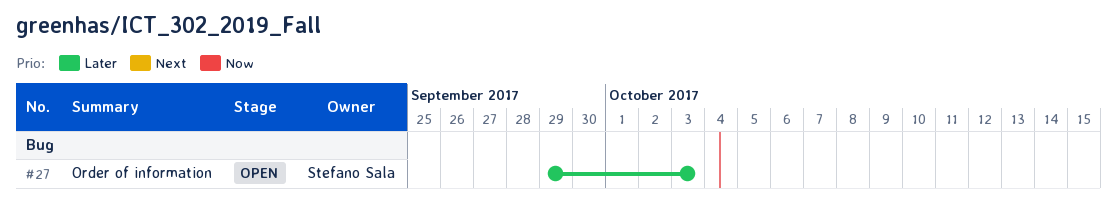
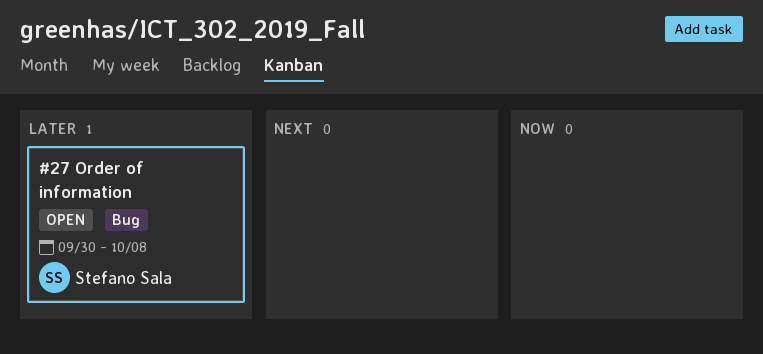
#27, start: Sep 29 -> Sep 30
#27, due: Oct 3 -> Oct 8

